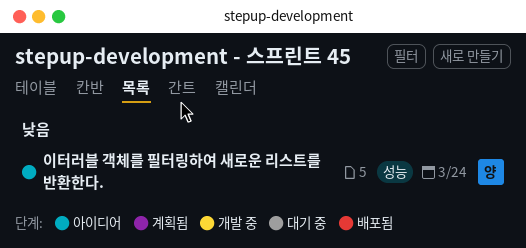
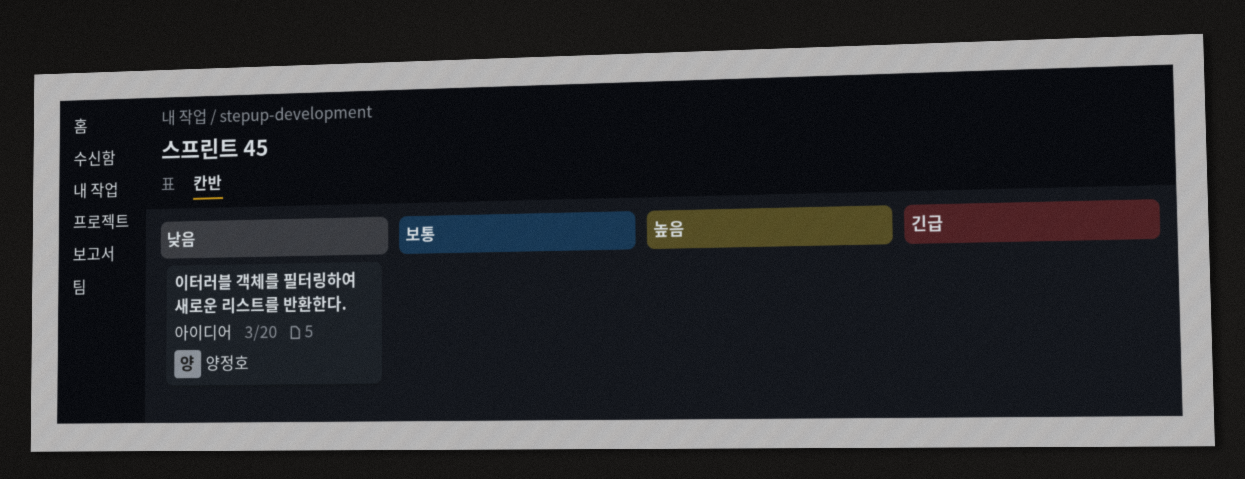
이터러블 객체를 필터링하여 새로운 리스트를 반환한다., due: Mar 24 -> Mar 20

